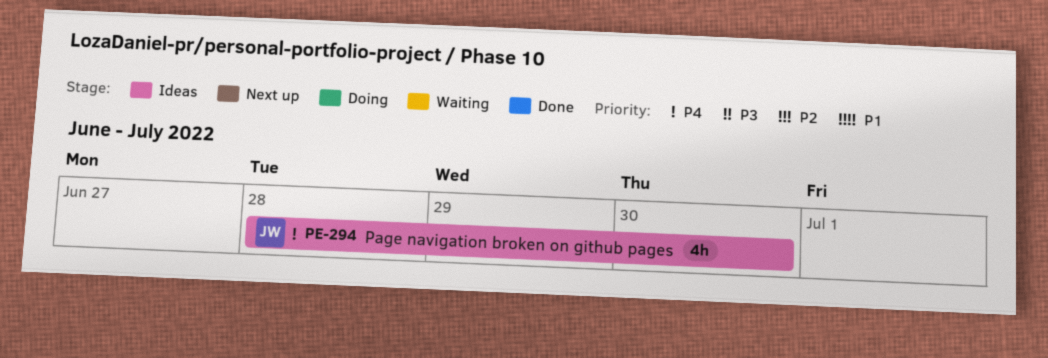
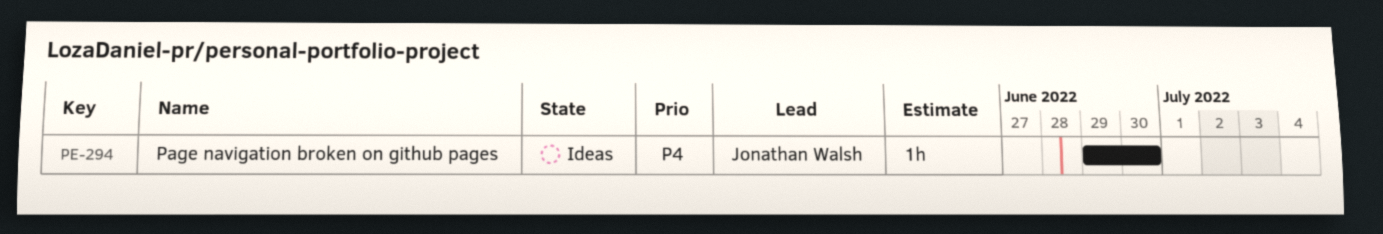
PE-294, estimate: 4h -> 1h
PE-294, start: Jun 28 -> Jun 29

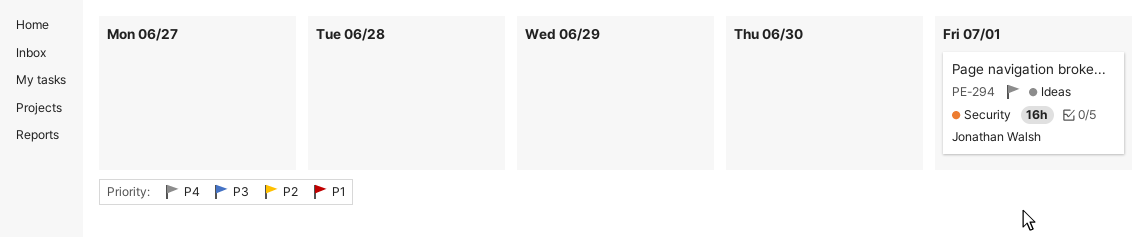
PE-294, estimate: 1h -> 16h
PE-294, due: Jun 30 -> Jul 1

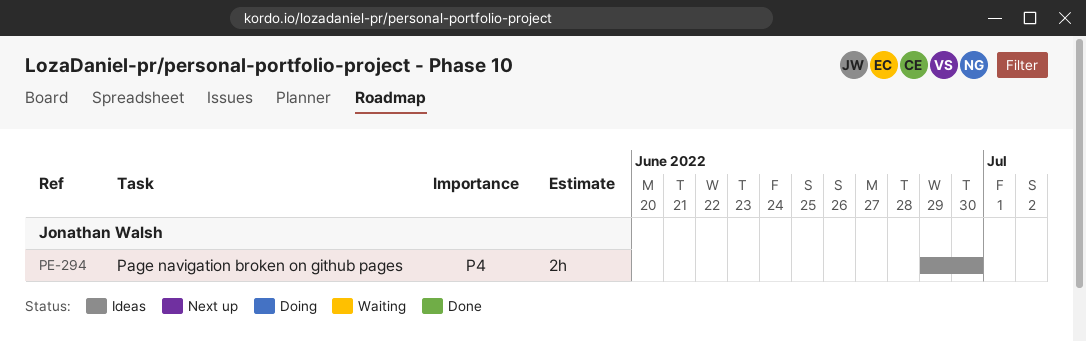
PE-294, estimate: 16h -> 2h
PE-294, due: Jul 1 -> Jun 30

